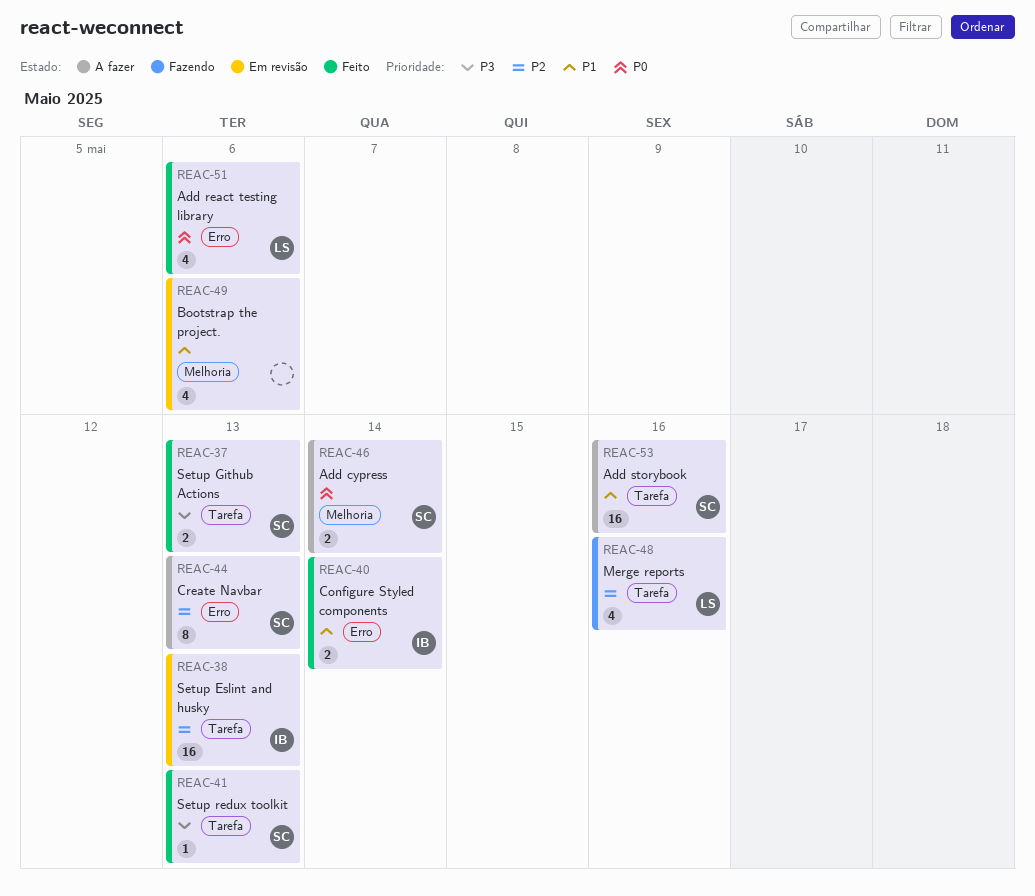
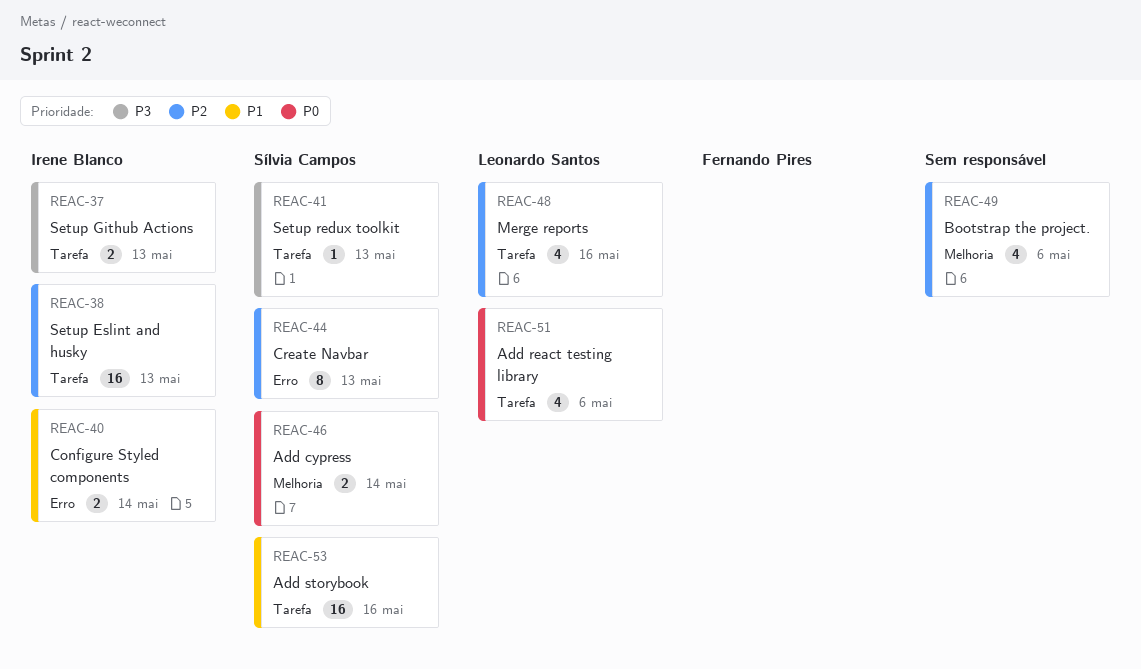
REAC-37, owner: Sílvia Campos -> Irene Blanco
REAC-49, priority: P1 -> P2
REAC-51, label: Erro -> Tarefa

